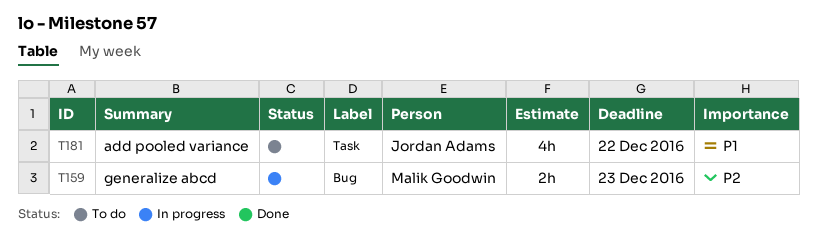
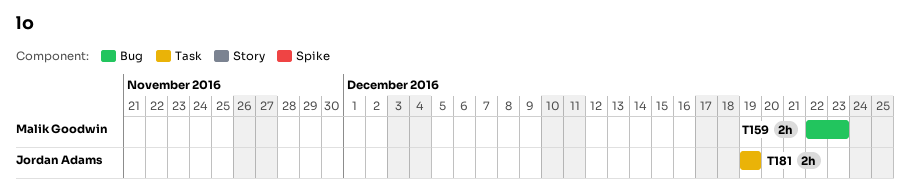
T181, estimate: 4h -> 2h
T181, due: Dec 22 -> Dec 19

